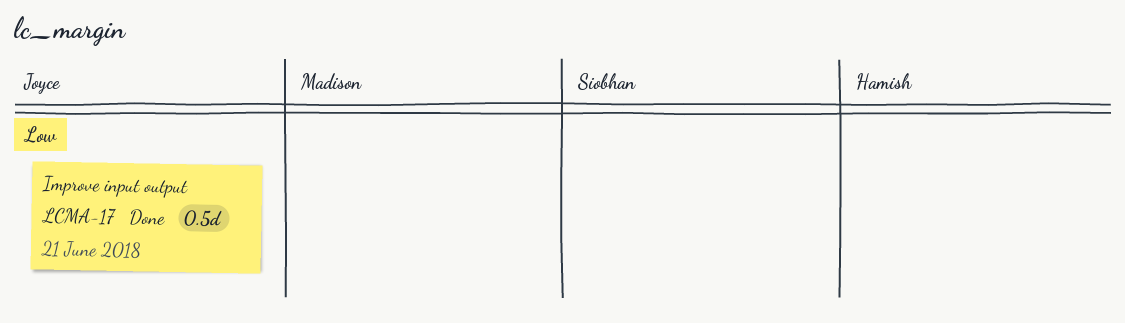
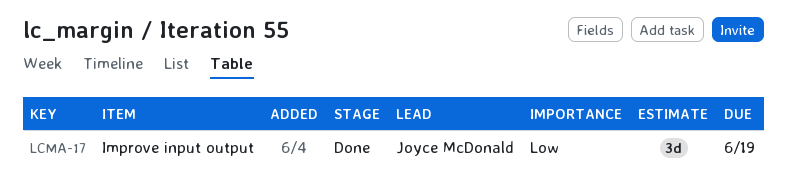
LCMA-17, estimate: 0.5d -> 3d
LCMA-17, due: Jun 21 -> Jun 19

